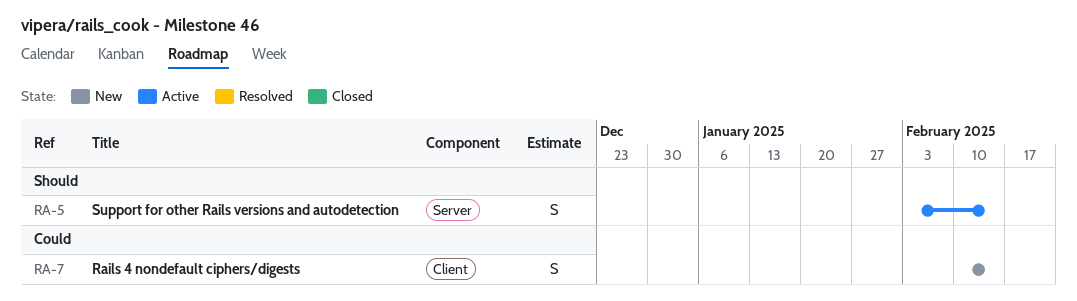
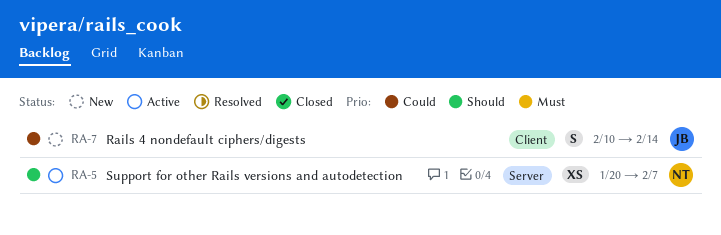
RA-5, estimate: S -> XS
RA-5, start: Feb 3 -> Jan 20
RA-5, due: Feb 14 -> Feb 7

